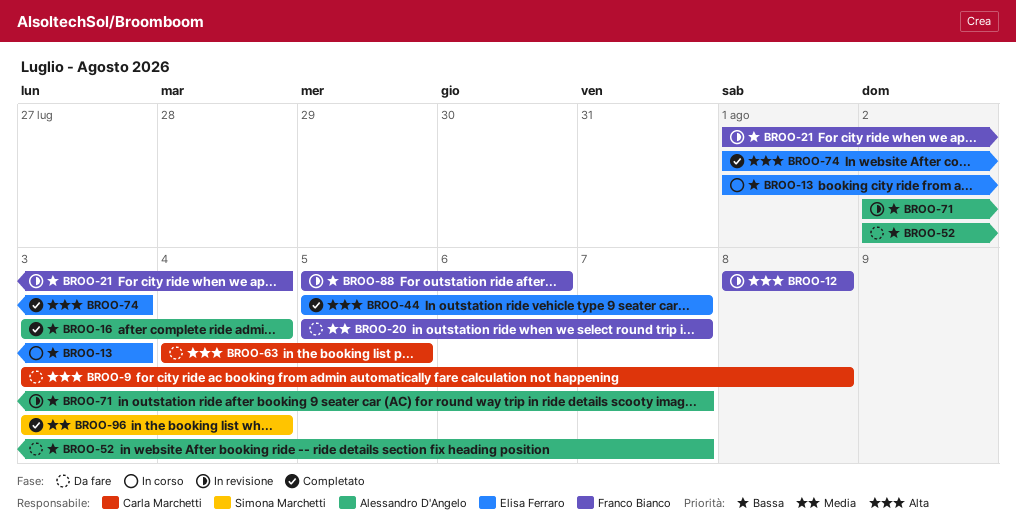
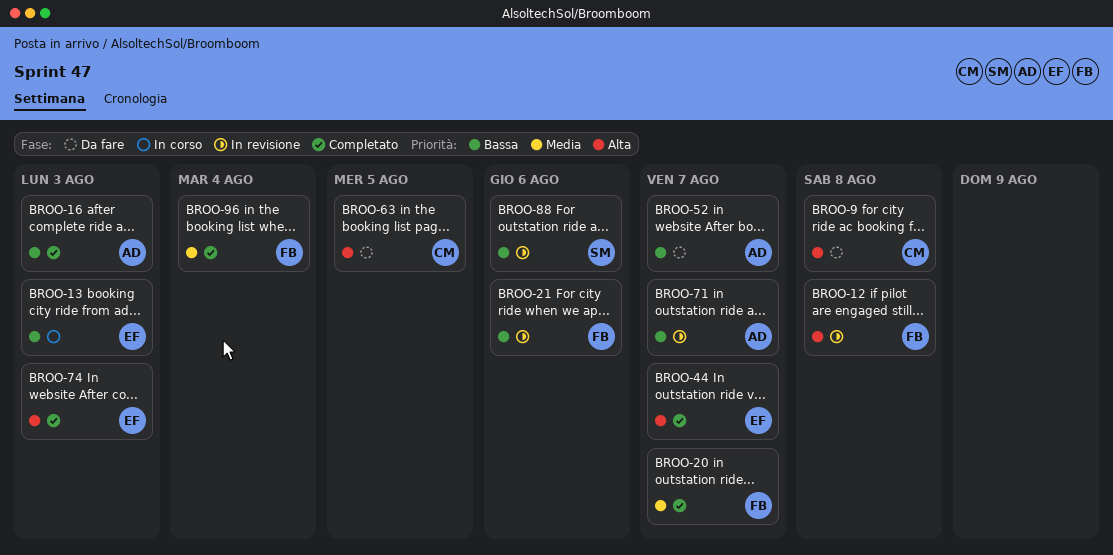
BROO-16, due: Aug 4 -> Aug 3
BROO-20, status: Da fare -> Completato
BROO-21, due: Aug 4 -> Aug 6
BROO-88, owner: Franco Bianco -> Simona Marchetti
BROO-96, owner: Simona Marchetti -> Franco Bianco

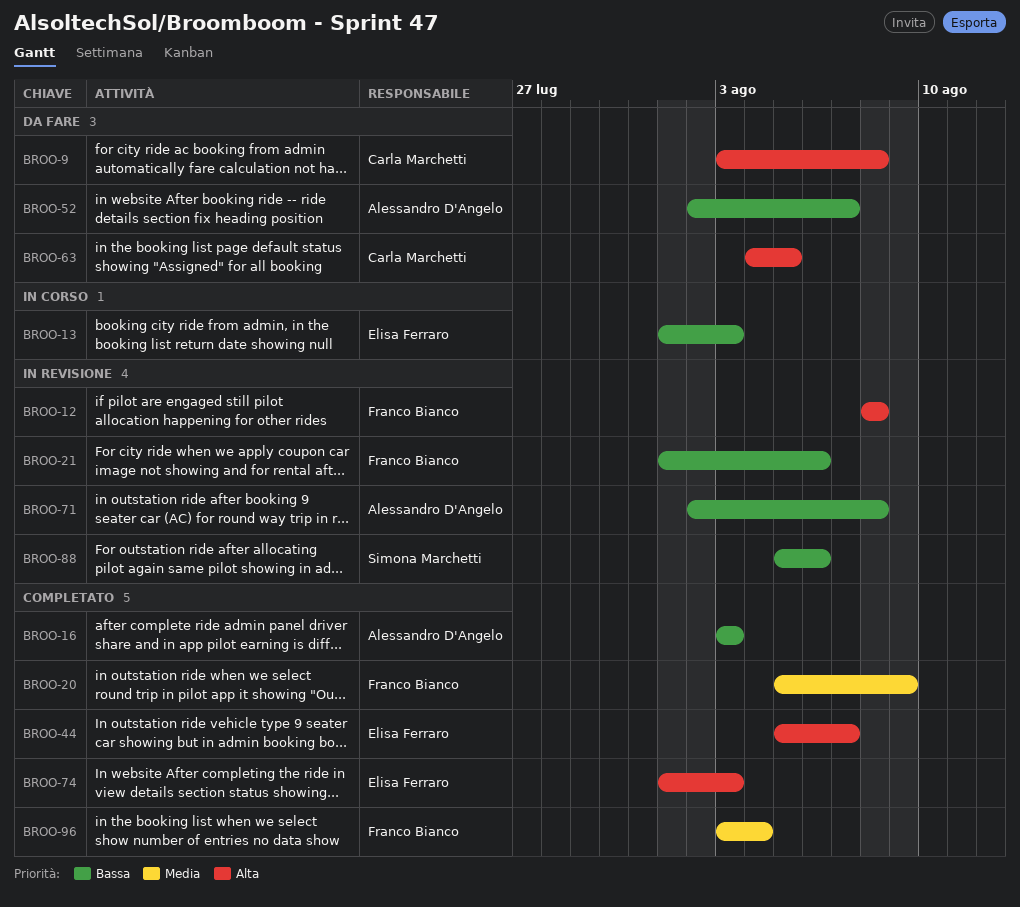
BROO-20, due: Aug 7 -> Aug 9
BROO-71, due: Aug 7 -> Aug 8

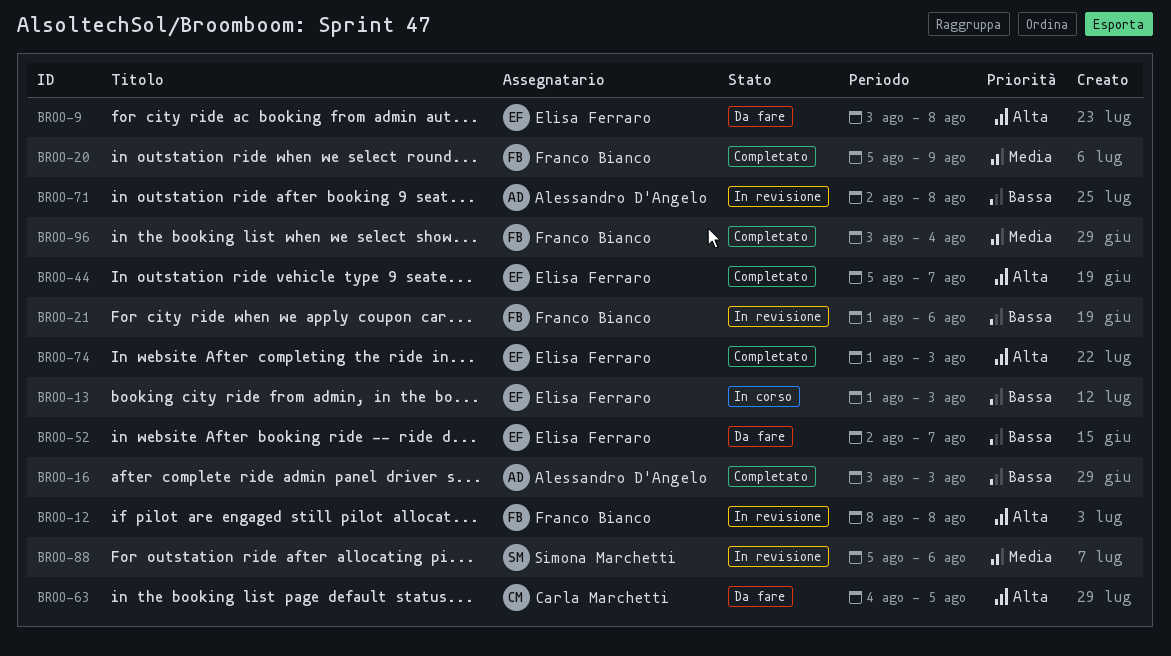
BROO-9, owner: Carla Marchetti -> Elisa Ferraro
BROO-52, owner: Alessandro D'Angelo -> Elisa Ferraro
BROO-88, priority: Bassa -> Media

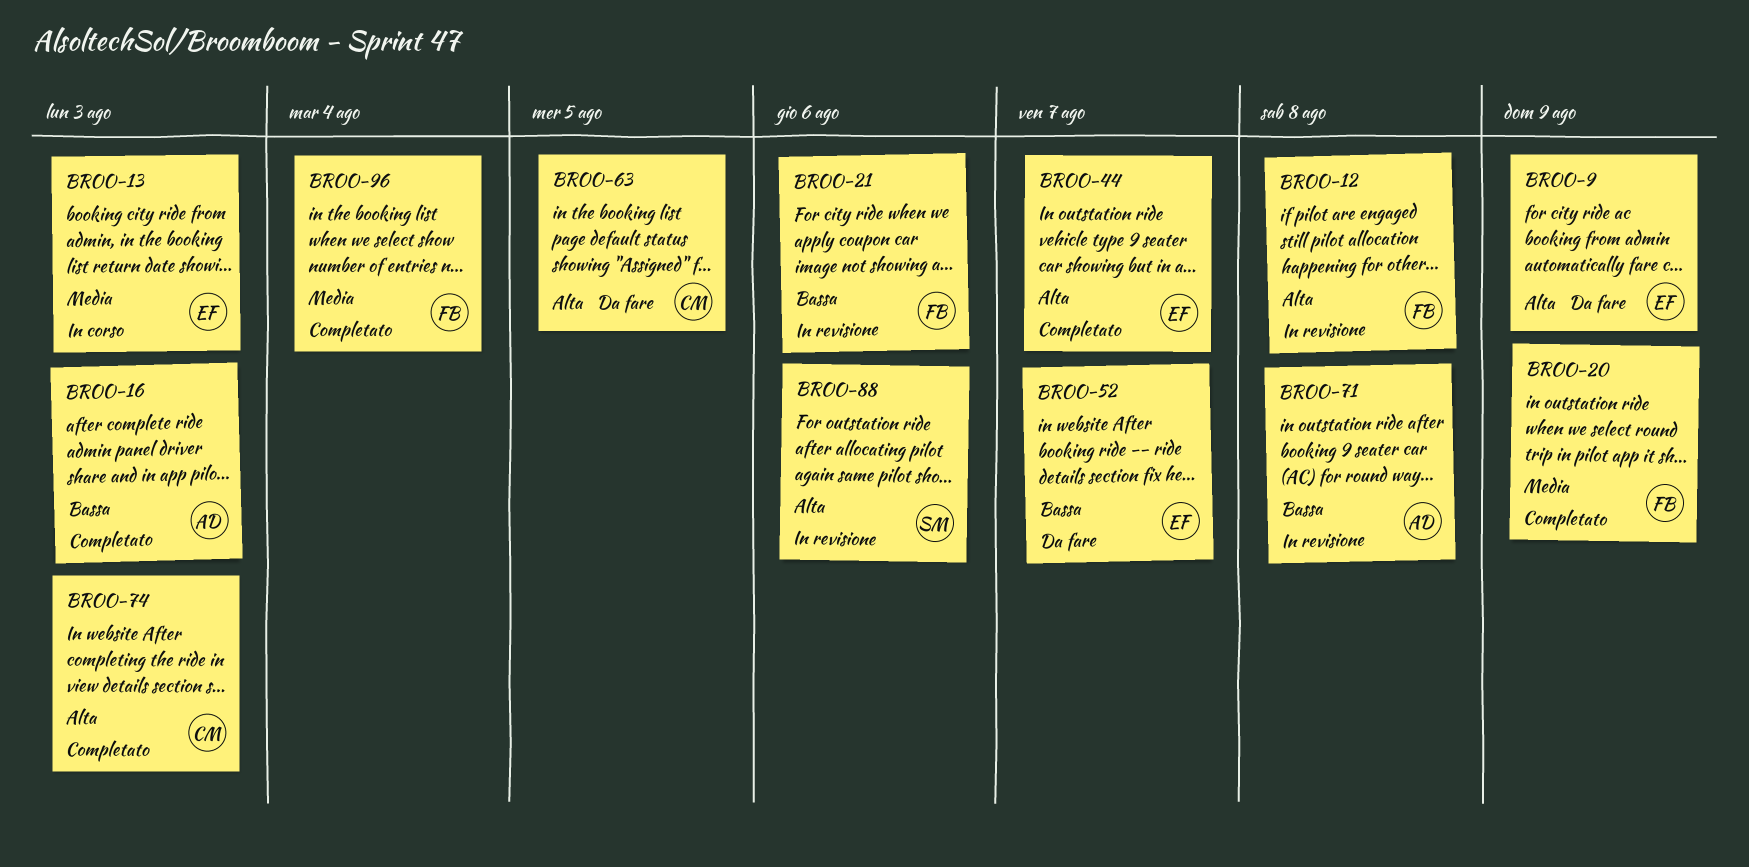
BROO-9, due: Aug 8 -> Aug 9
BROO-13, priority: Bassa -> Media
BROO-74, owner: Elisa Ferraro -> Carla Marchetti
BROO-88, priority: Media -> Alta

